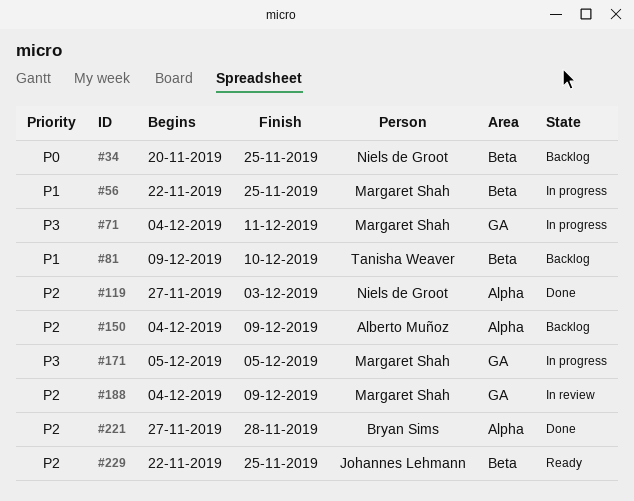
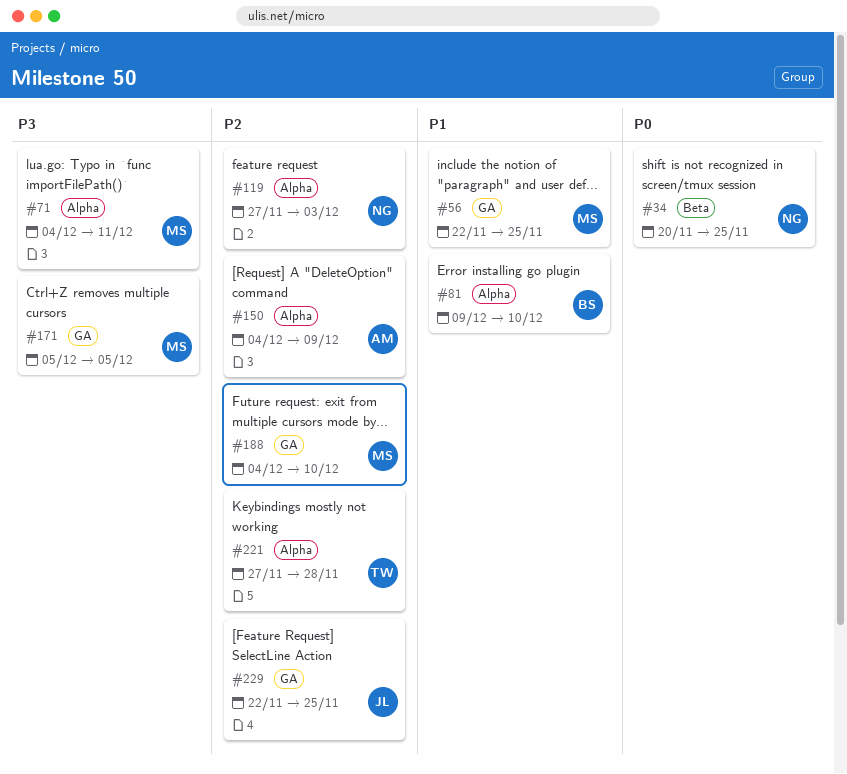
#56, label: Beta -> GA
#71, label: GA -> Alpha
#81, owner: Tanisha Weaver -> Bryan Sims
#81, label: Beta -> Alpha
#188, due: Dec 9 -> Dec 10
#221, owner: Bryan Sims -> Tanisha Weaver
#229, label: Beta -> GA

